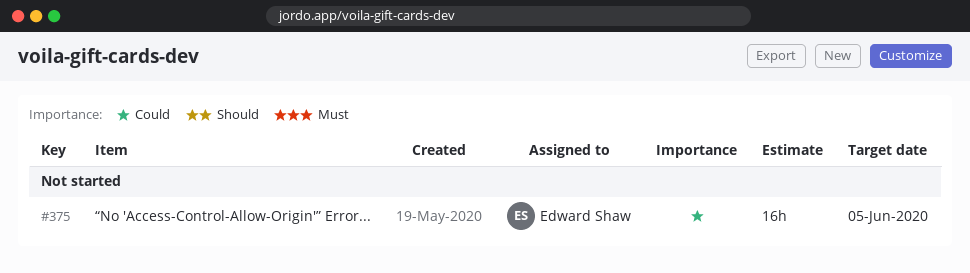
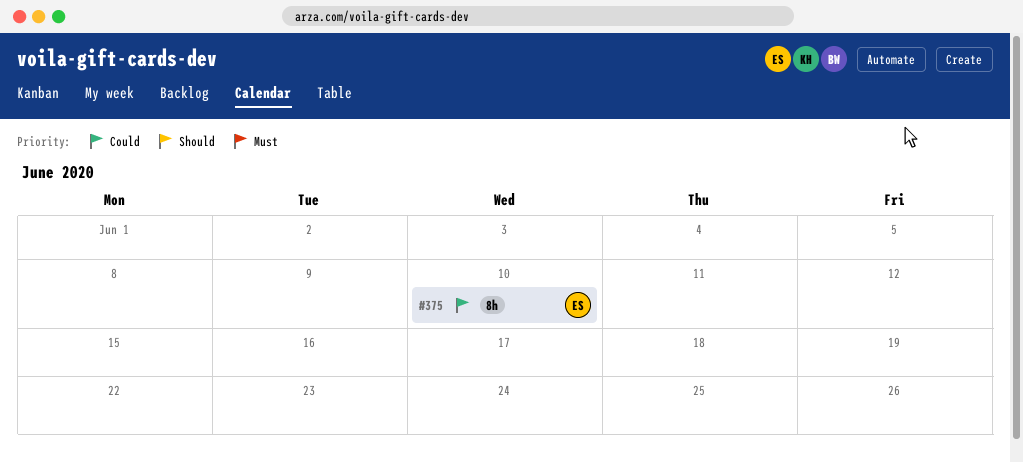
#375, estimate: 16h -> 8h
#375, due: Jun 5 -> Jun 10

